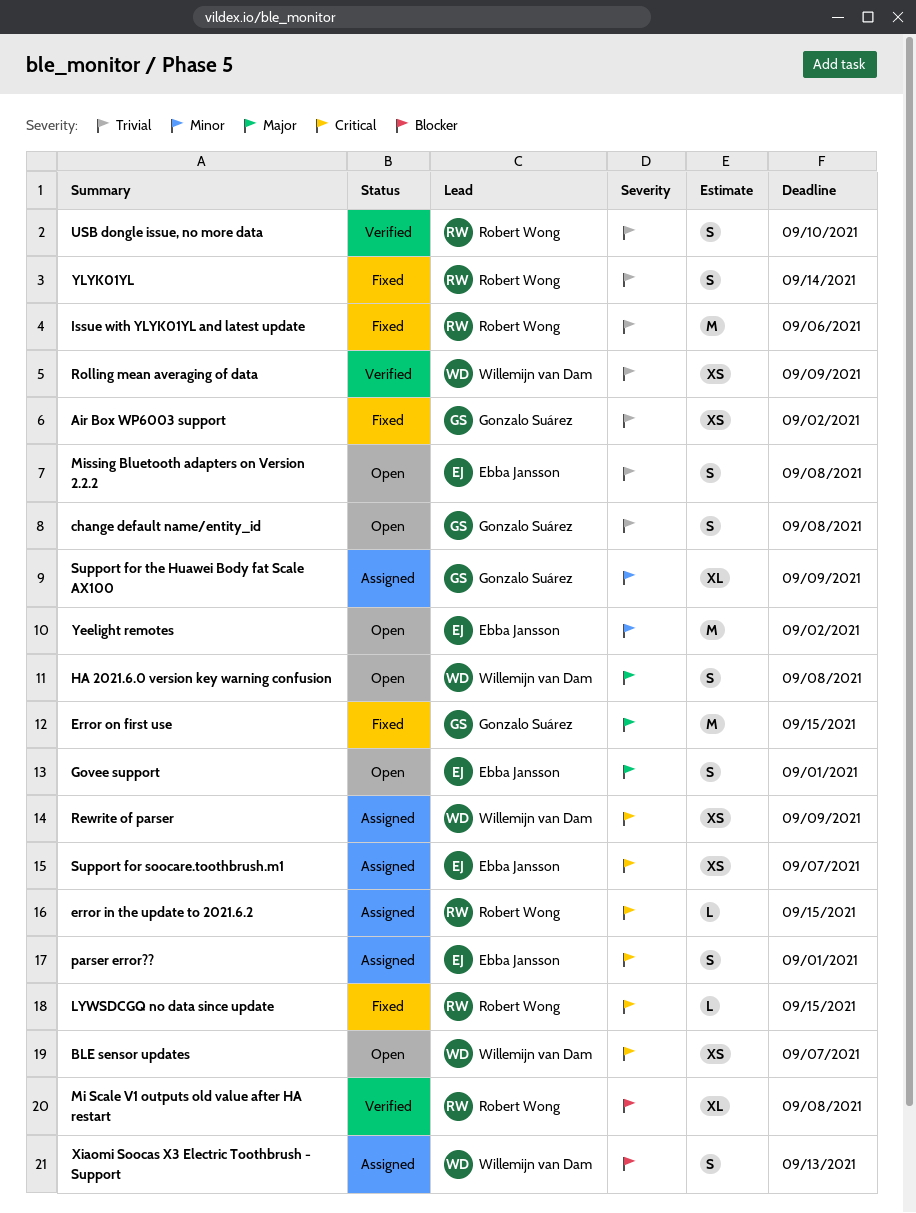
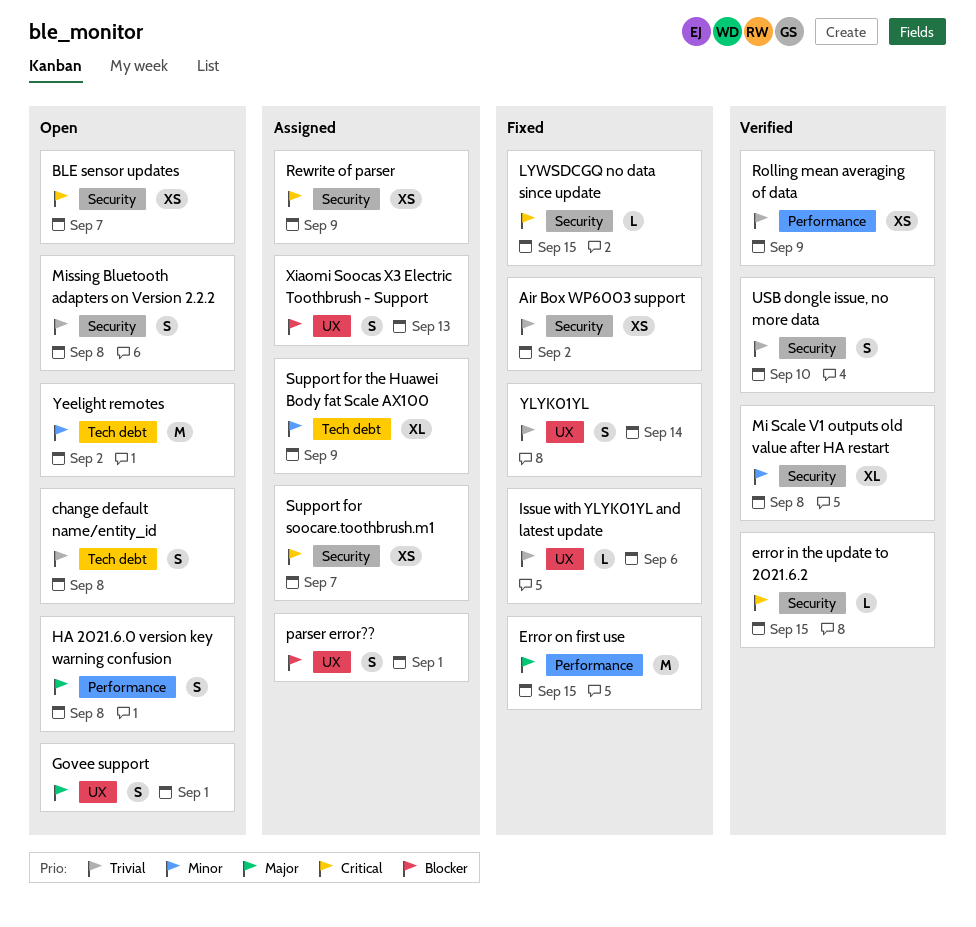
error in the update to 2021.6.2, status: Assigned -> Verified
Issue with YLYK01YL and latest update, estimate: M -> L
Mi Scale V1 outputs old value after HA restart, priority: Blocker -> Minor
parser error??, priority: Critical -> Blocker

